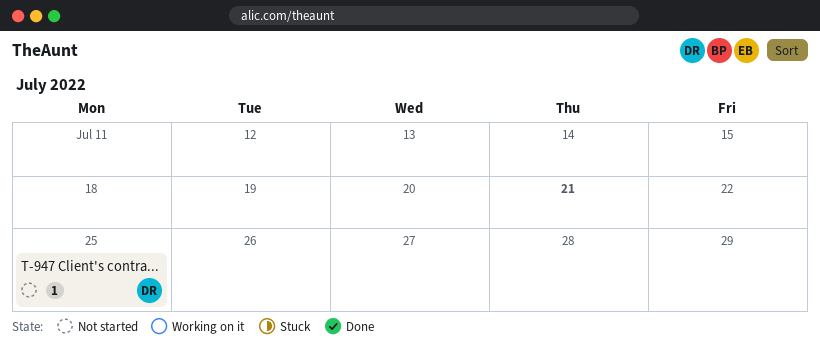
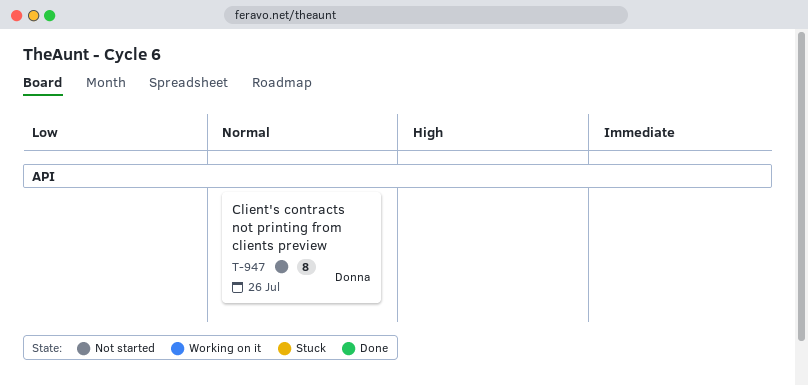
T-947, estimate: 1 -> 8
T-947, due: Jul 25 -> Jul 26

